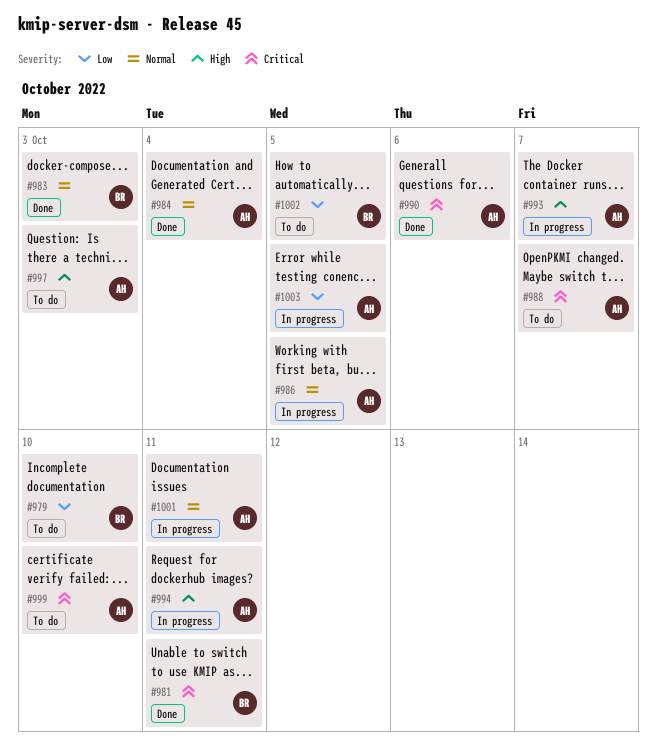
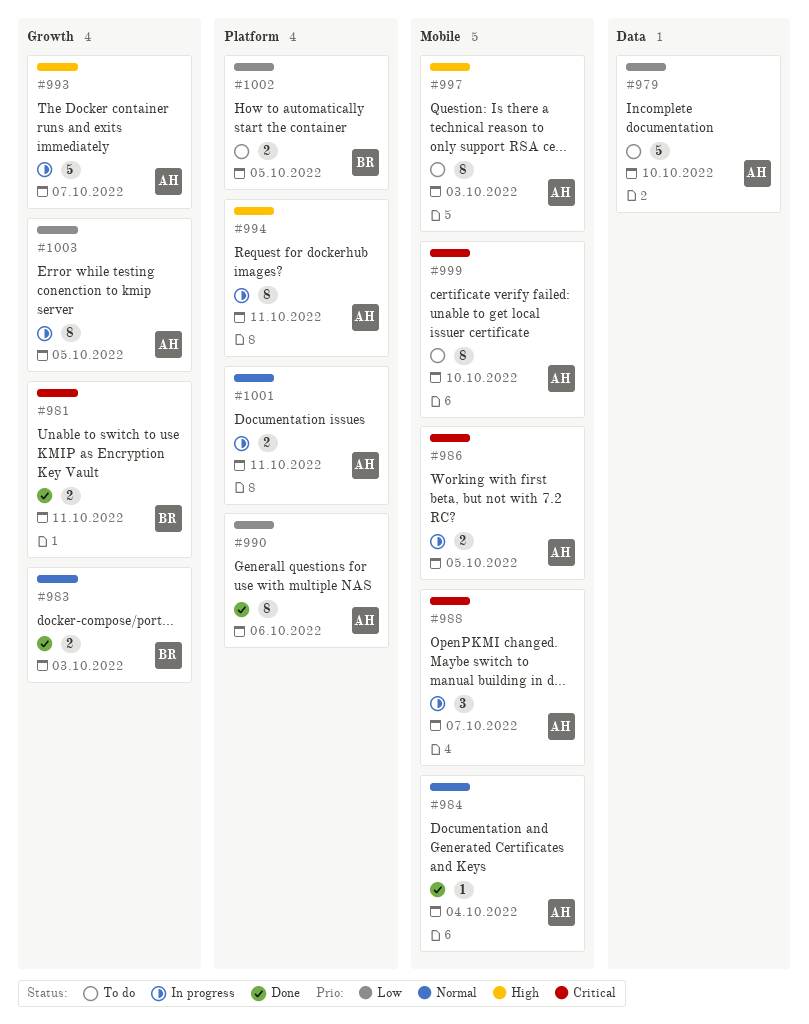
#979, owner: BR -> AH
#986, priority: Normal -> Critical
#988, status: To do -> In progress
#990, priority: Critical -> Low

